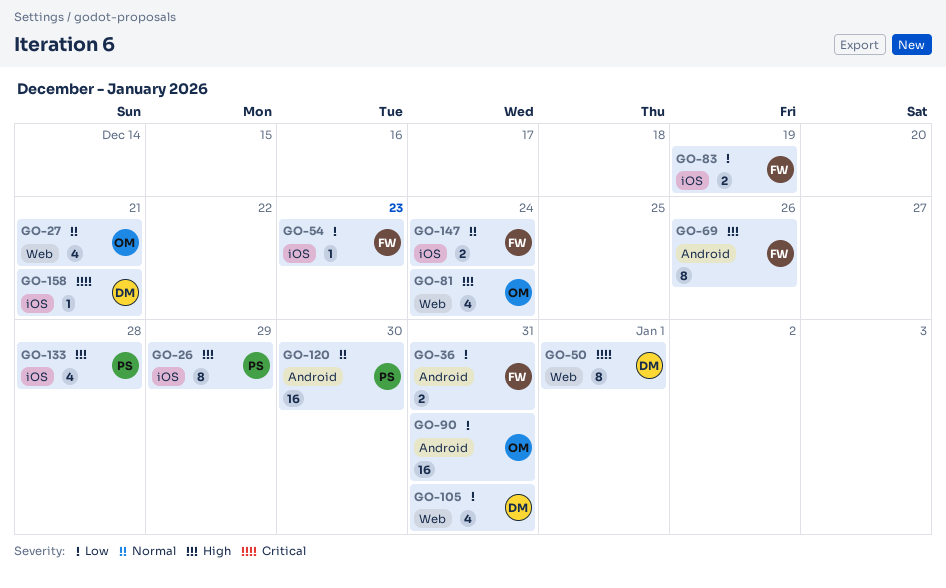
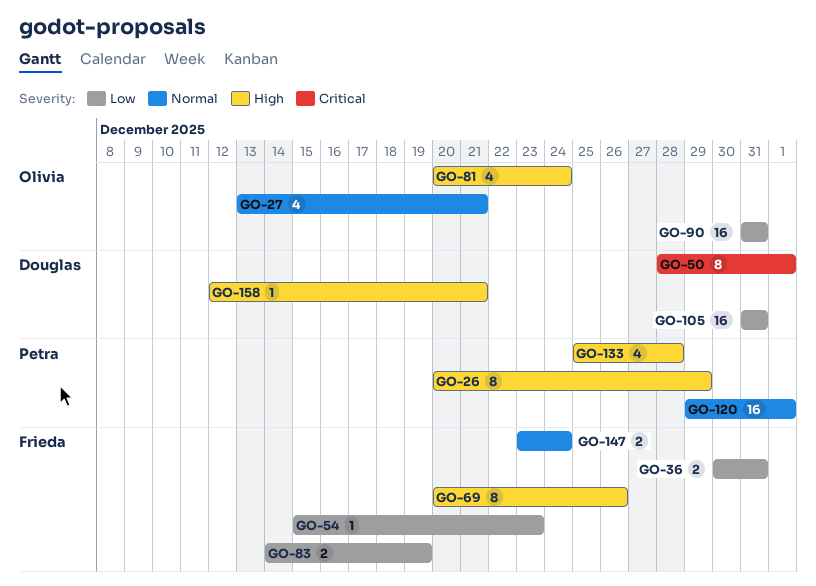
GO-105, estimate: 4 -> 16
GO-120, due: Dec 30 -> Jan 1
GO-158, priority: Critical -> High

